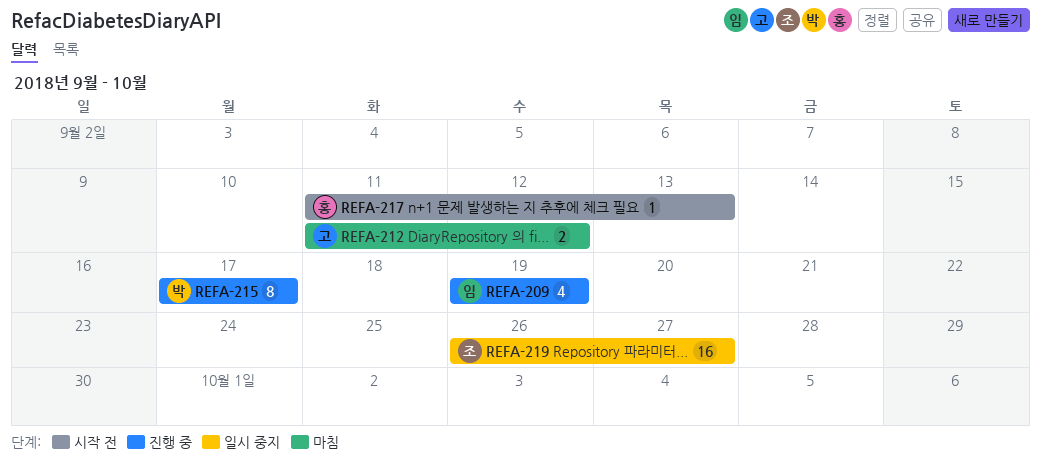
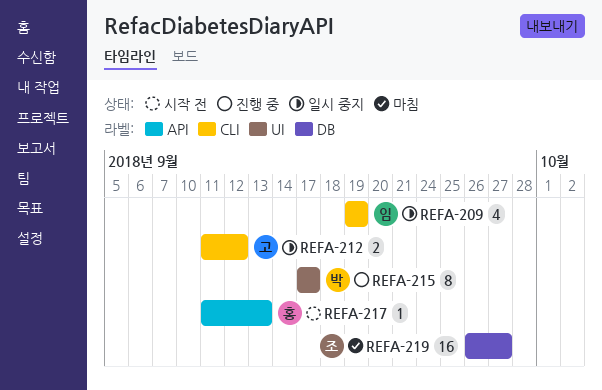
REFA-209, status: 진행 중 -> 일시 중지
REFA-212, status: 마침 -> 일시 중지
REFA-219, status: 일시 중지 -> 마침

